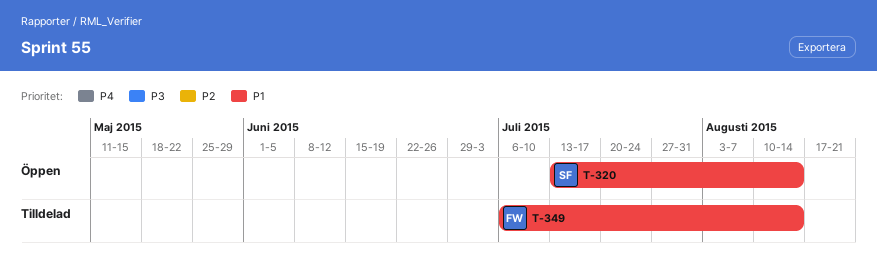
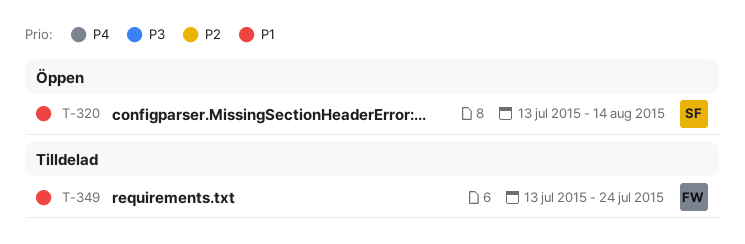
T-349, start: Jul 6 -> Jul 13
T-349, due: Aug 14 -> Jul 24

